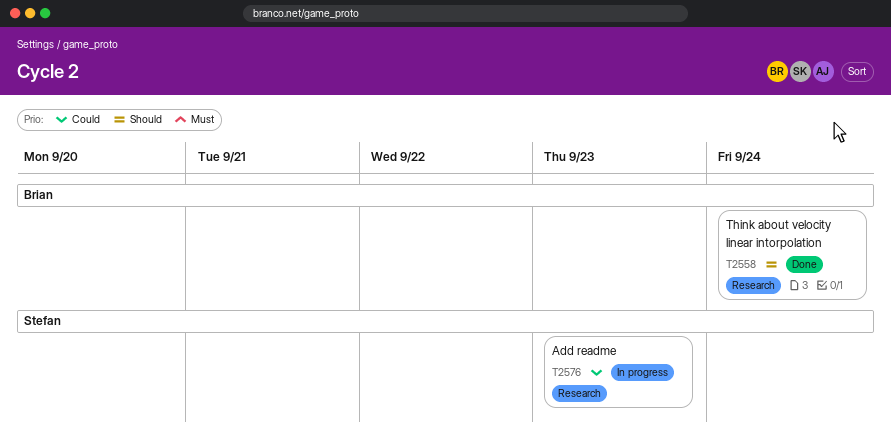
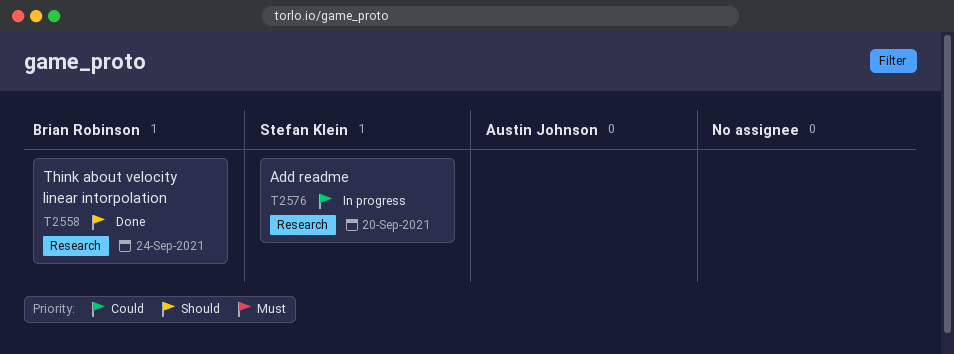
T2576, due: Sep 23 -> Sep 20

